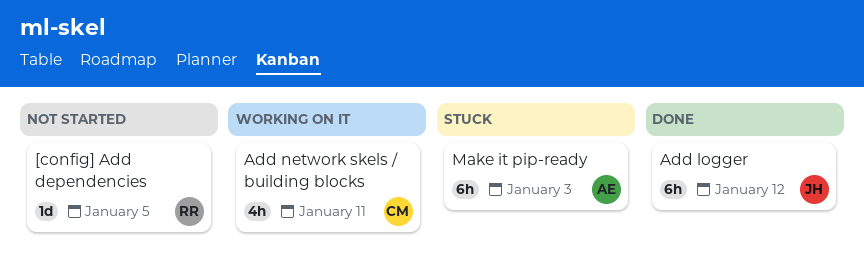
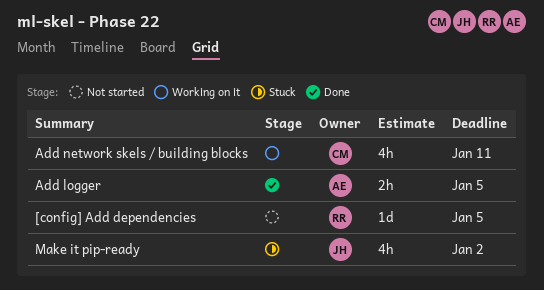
Add logger, owner: JH -> AE
Add logger, estimate: 6h -> 2h
Add logger, due: Jan 12 -> Jan 5
Make it pip-ready, owner: AE -> JH
Make it pip-ready, estimate: 6h -> 4h
Make it pip-ready, due: Jan 3 -> Jan 2

